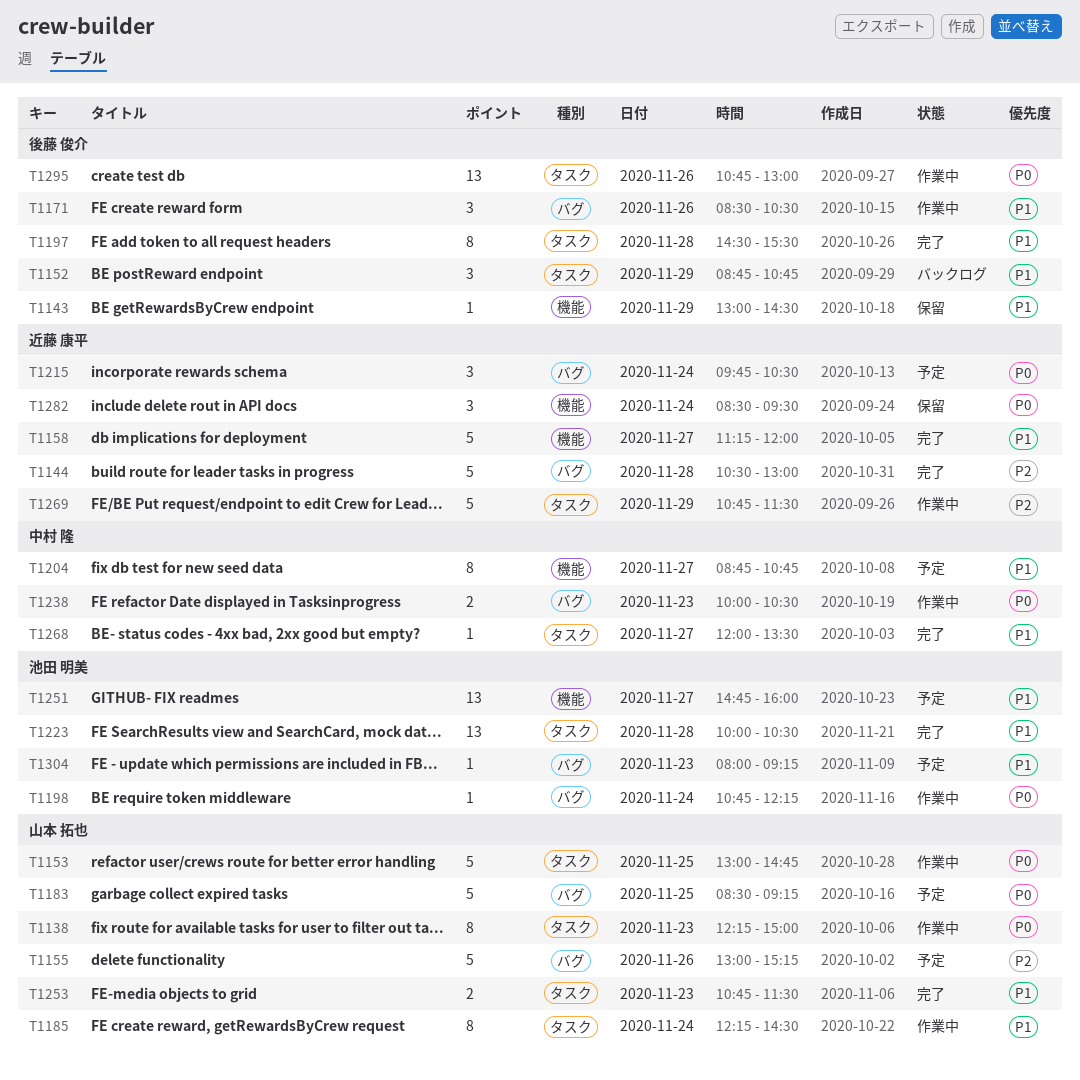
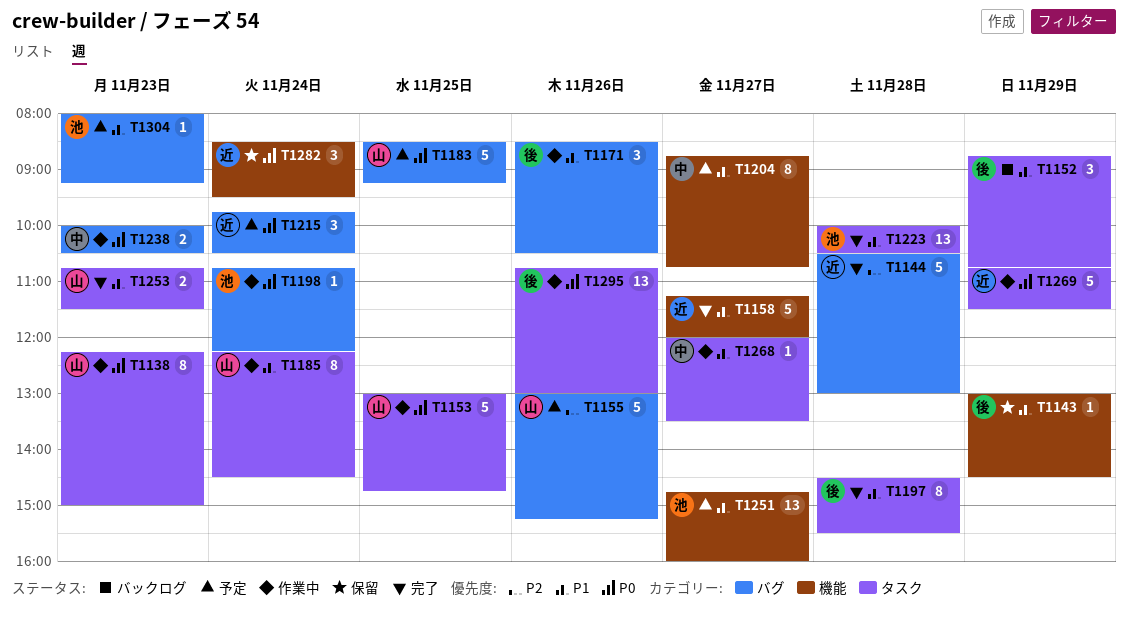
T1268, status: 完了 -> 作業中
T1269, priority: P2 -> P0

